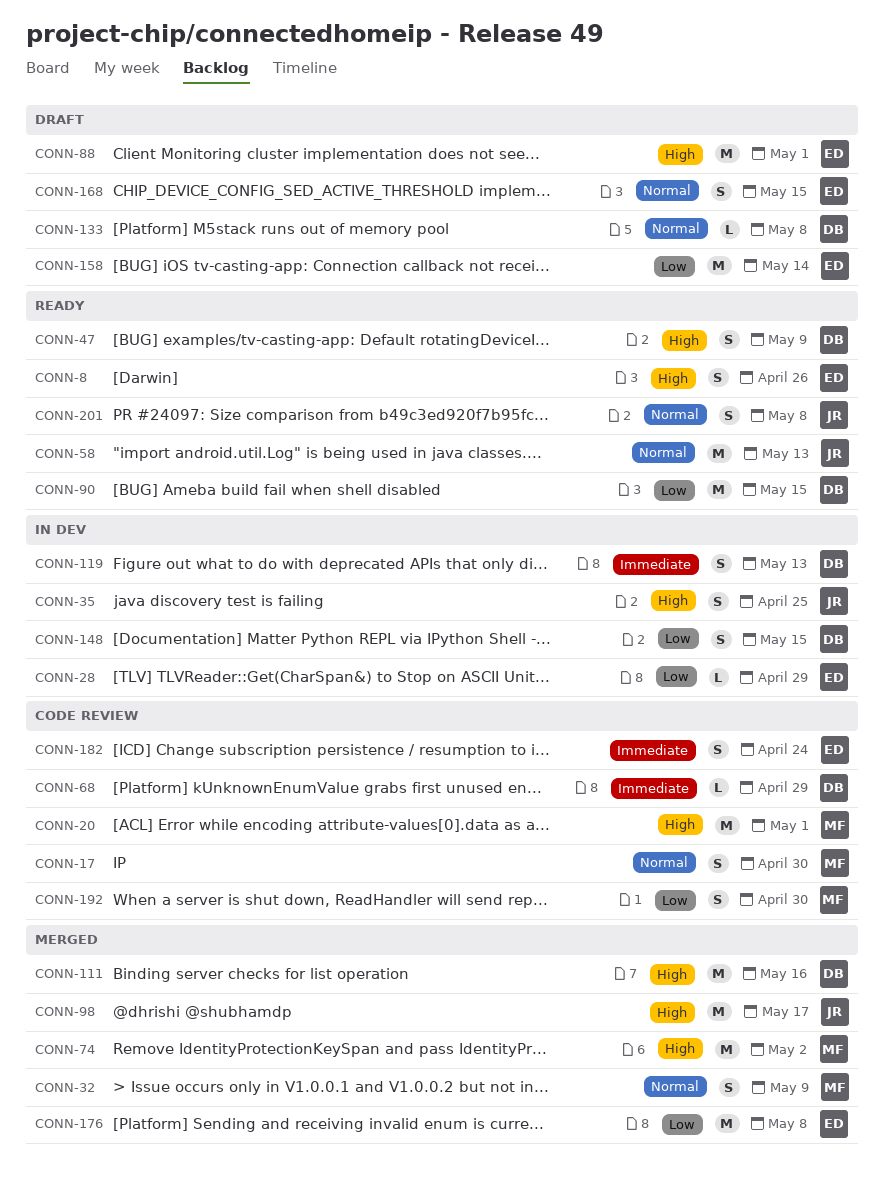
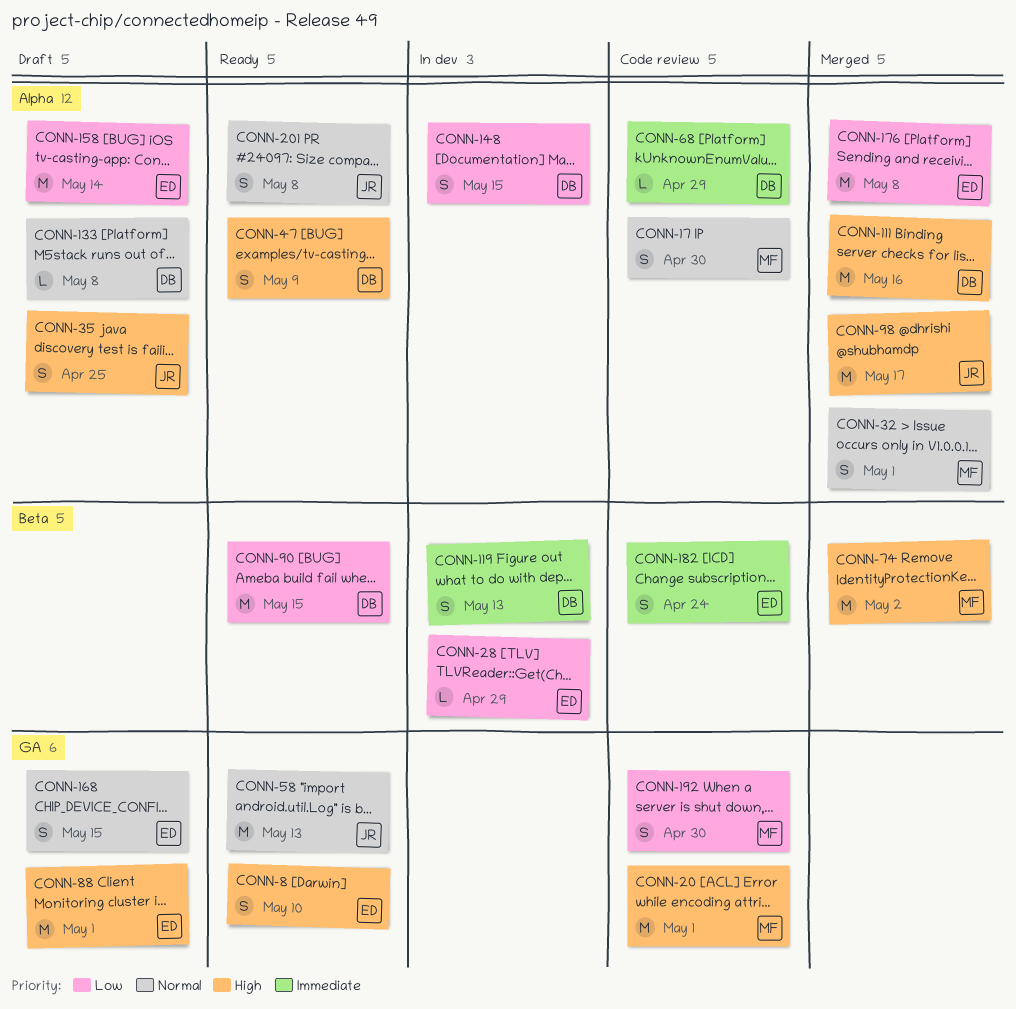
CONN-8, due: Apr 26 -> May 10
CONN-32, due: May 9 -> May 1
CONN-35, status: In dev -> Draft

